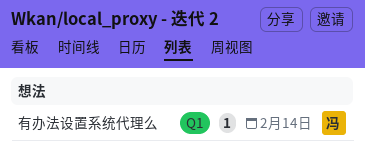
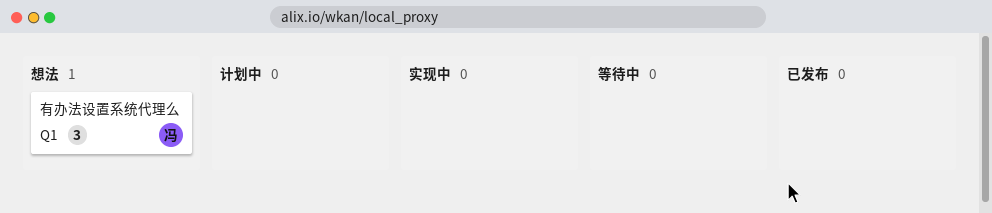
有办法设置系统代理么, estimate: 1 -> 3

